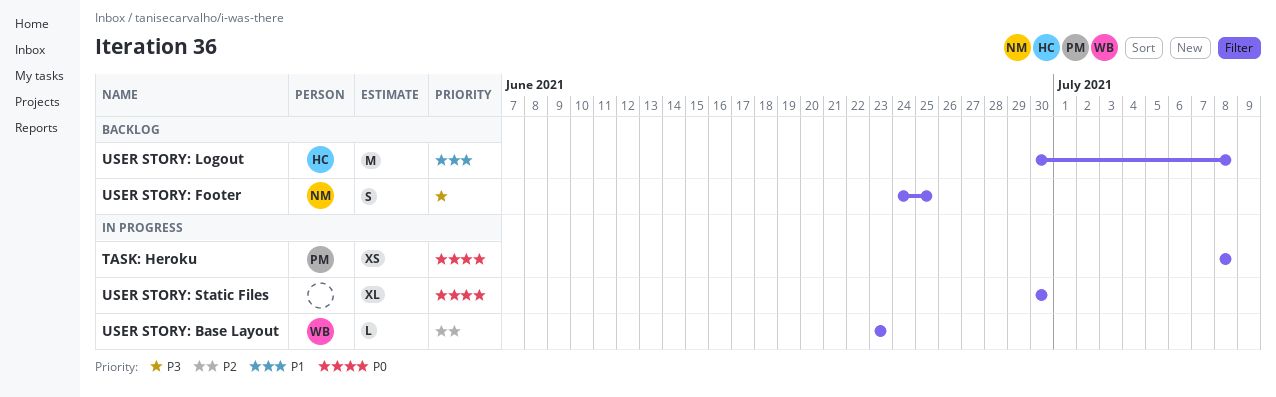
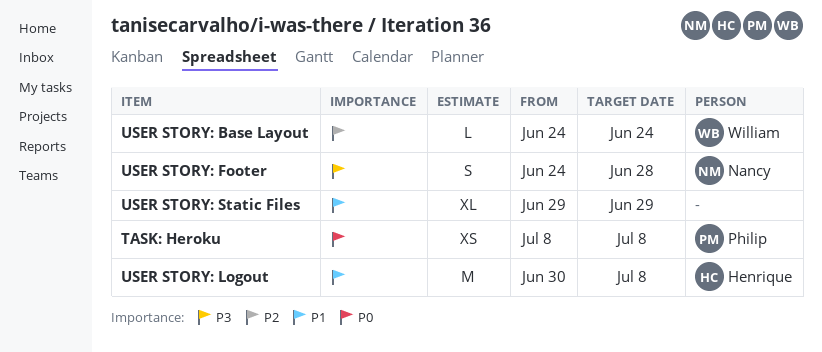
USER STORY: Base Layout, start: Jun 23 -> Jun 24
USER STORY: Base Layout, due: Jun 23 -> Jun 24
USER STORY: Footer, due: Jun 25 -> Jun 28
USER STORY: Static Files, priority: P0 -> P1
USER STORY: Static Files, start: Jun 30 -> Jun 29
USER STORY: Static Files, due: Jun 30 -> Jun 29

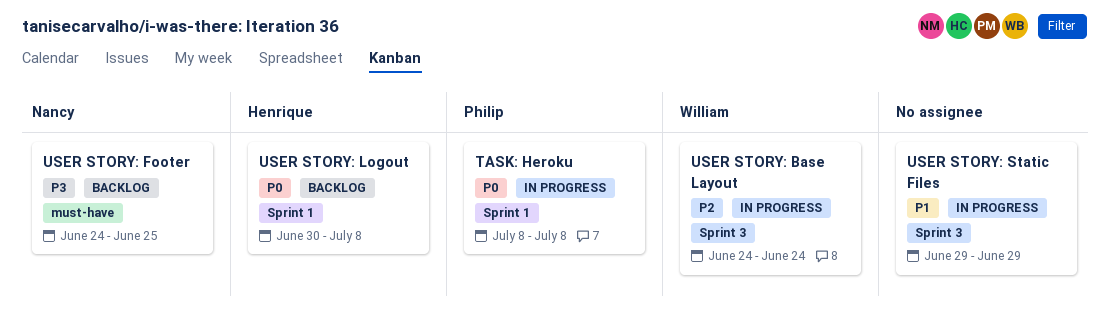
USER STORY: Footer, due: Jun 28 -> Jun 25
USER STORY: Logout, priority: P1 -> P0

